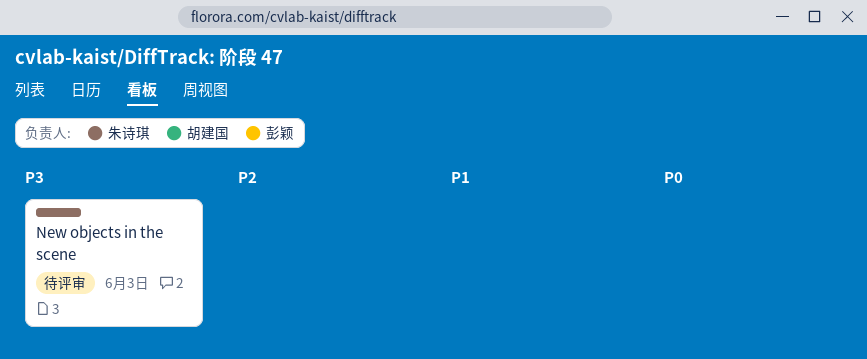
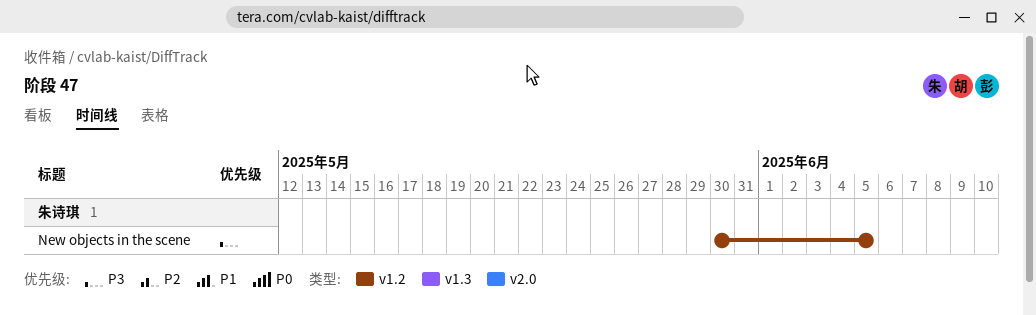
New objects in the scene, due: Jun 3 -> Jun 5

